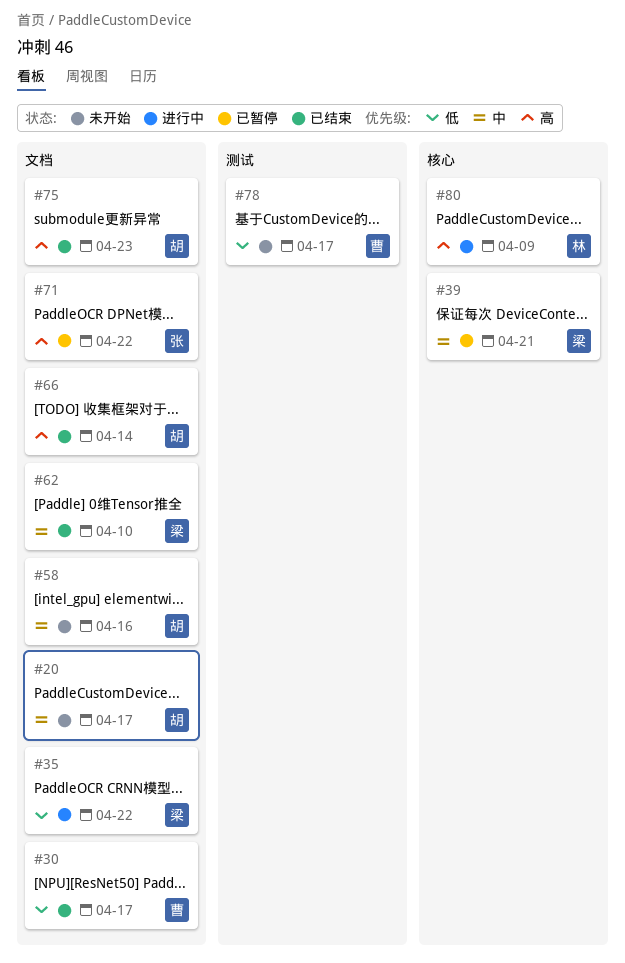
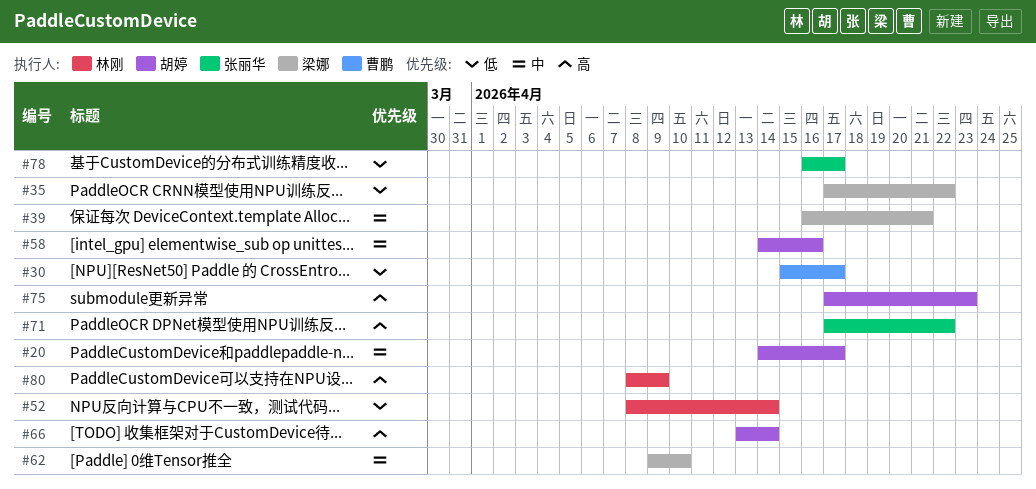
#52: none -> present
#78, owner: 曹鹏 -> 张丽华

